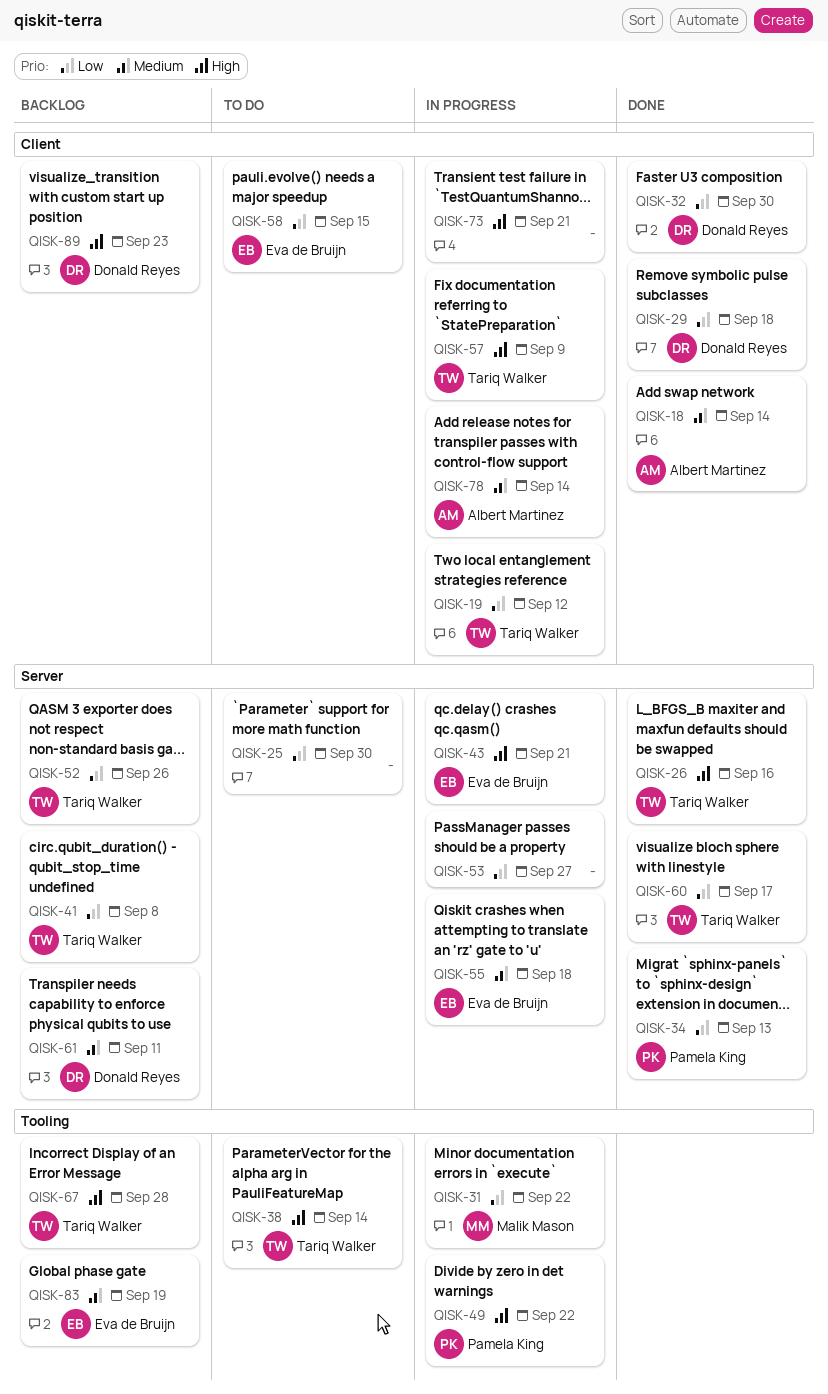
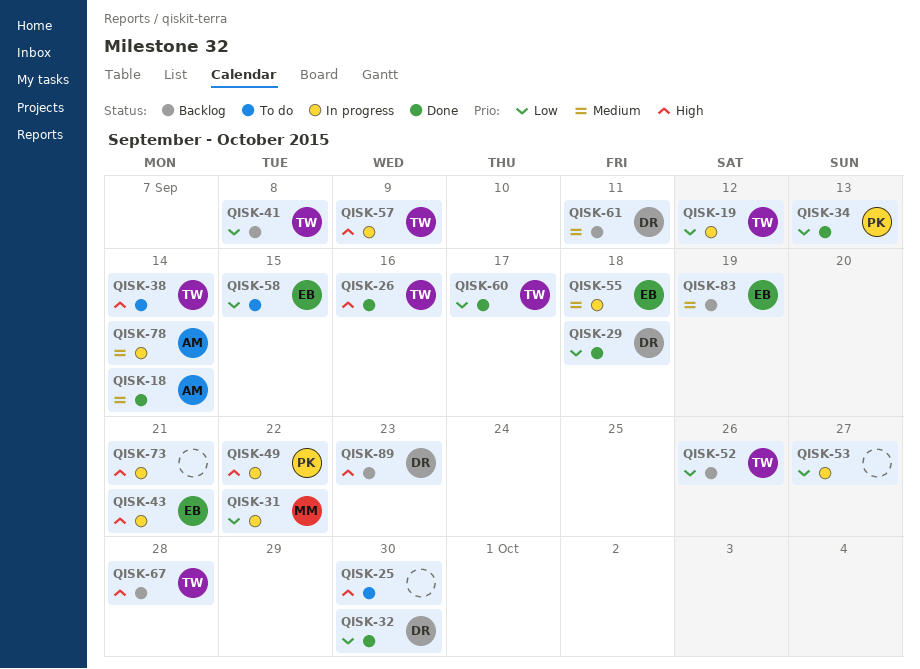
QISK-25, priority: Low -> High

